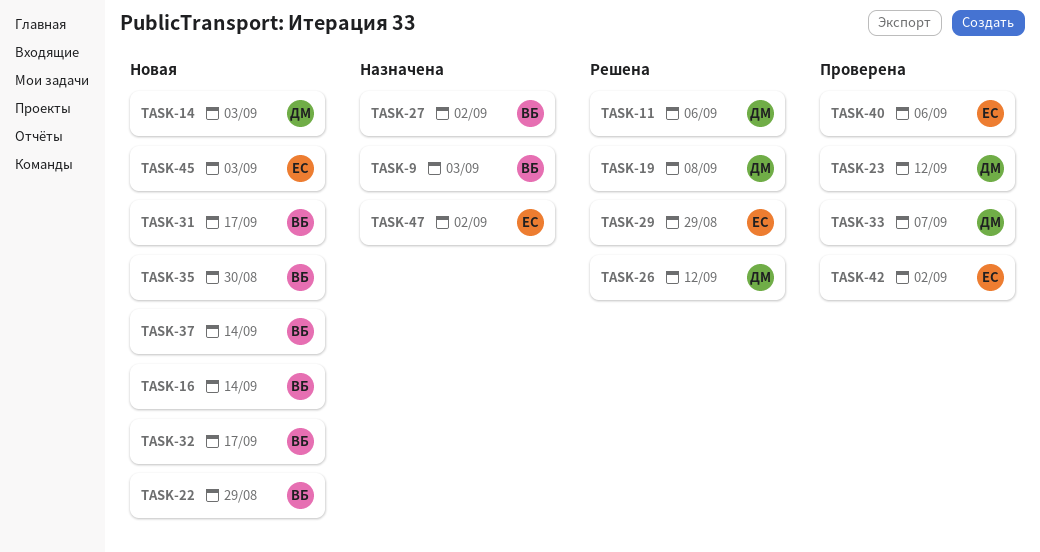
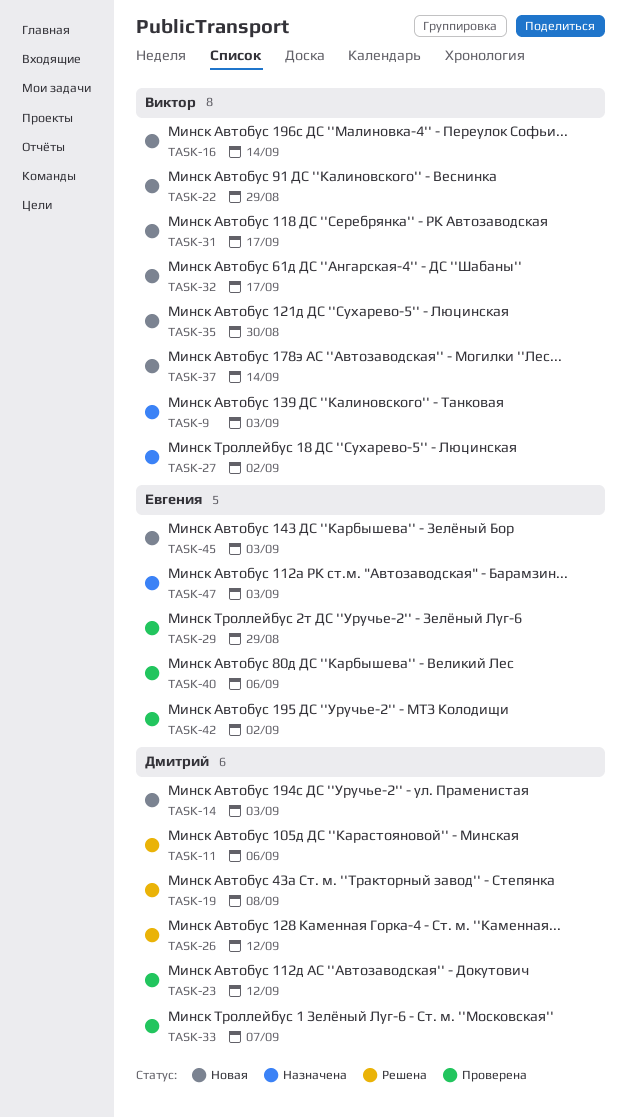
TASK-29, status: Решена -> Проверена
TASK-47, due: Sep 2 -> Sep 3

